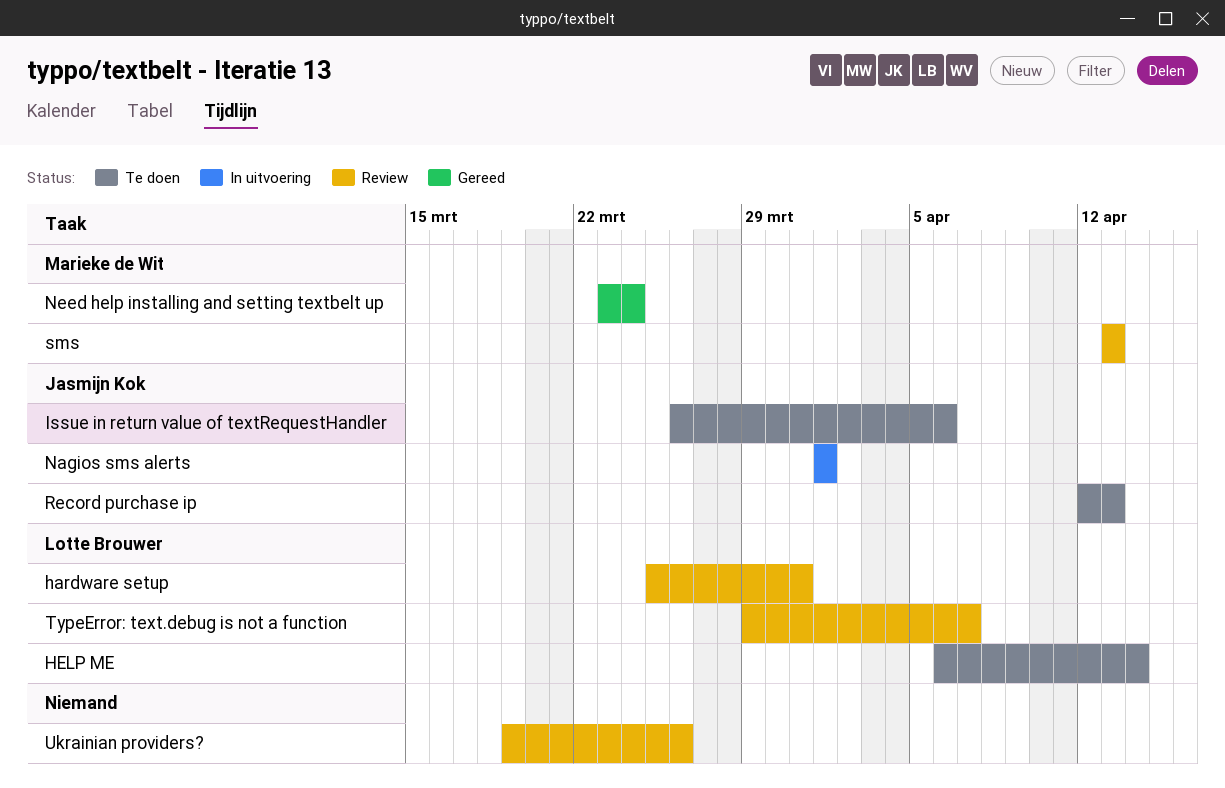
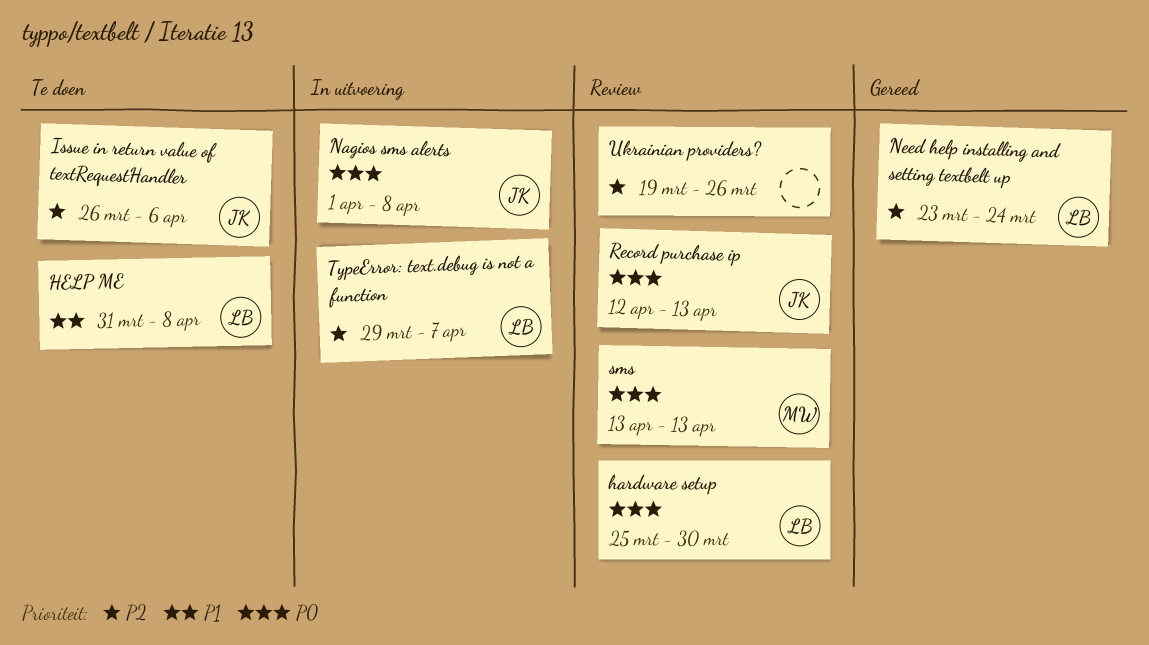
hardware setup, due: Mar 31 -> Mar 30
HELP ME, start: Apr 6 -> Mar 31
HELP ME, due: Apr 14 -> Apr 8
Nagios sms alerts, due: Apr 1 -> Apr 8
Need help installing and setting textbelt up, owner: Marieke de Wit -> Lotte Brouwer
Record purchase ip, status: Te doen -> Review
TypeError: text.debug is not a function, status: Review -> In uitvoering

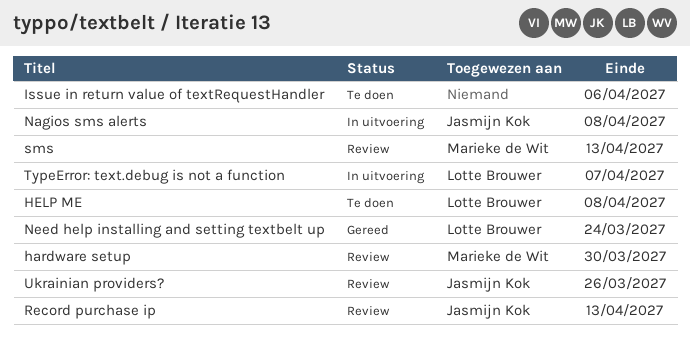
hardware setup, owner: Lotte Brouwer -> Marieke de Wit
Issue in return value of textRequestHandler, owner: Jasmijn Kok -> none
Ukrainian providers?, owner: none -> Jasmijn Kok

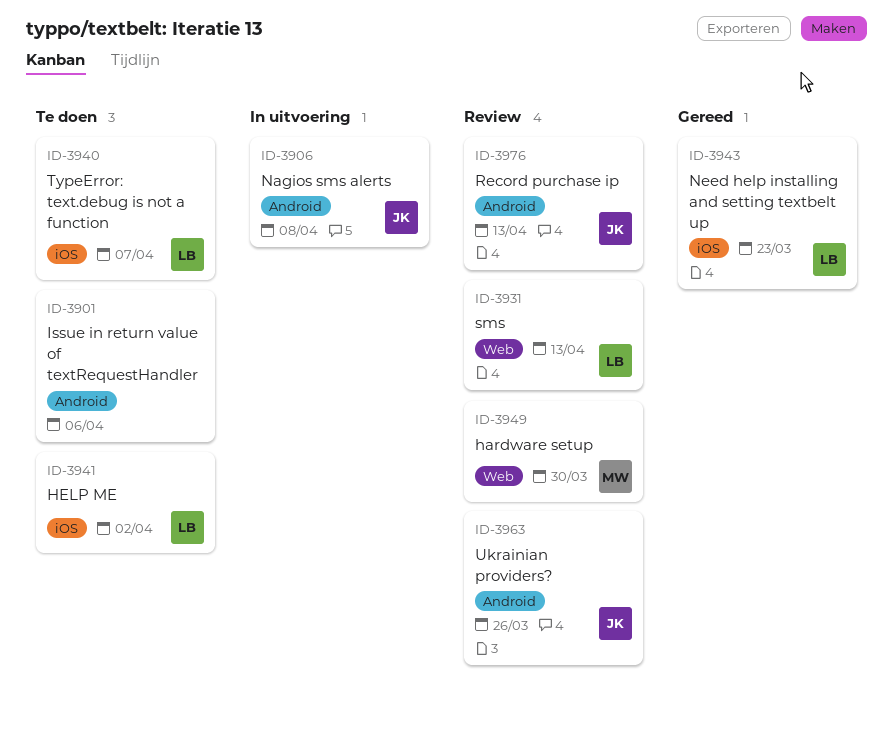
HELP ME, due: Apr 8 -> Apr 2
Need help installing and setting textbelt up, due: Mar 24 -> Mar 23
sms, owner: Marieke de Wit -> Lotte Brouwer
TypeError: text.debug is not a function, status: In uitvoering -> Te doen

